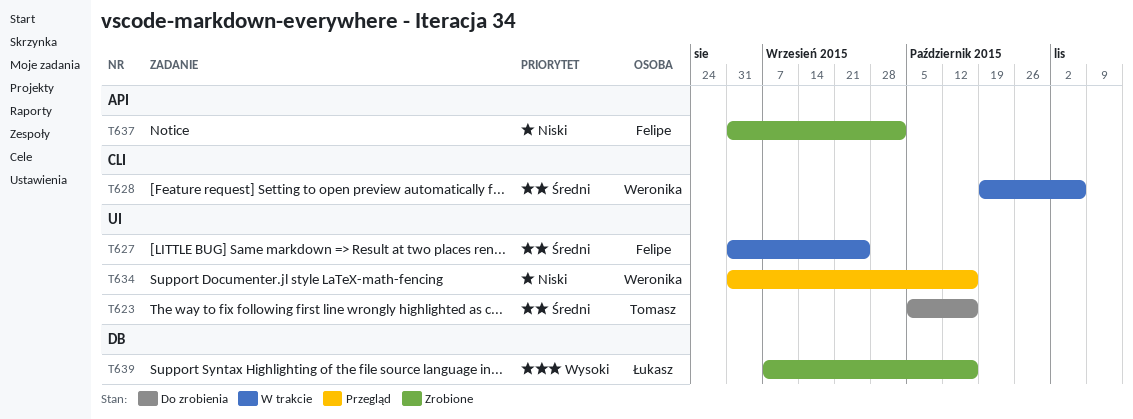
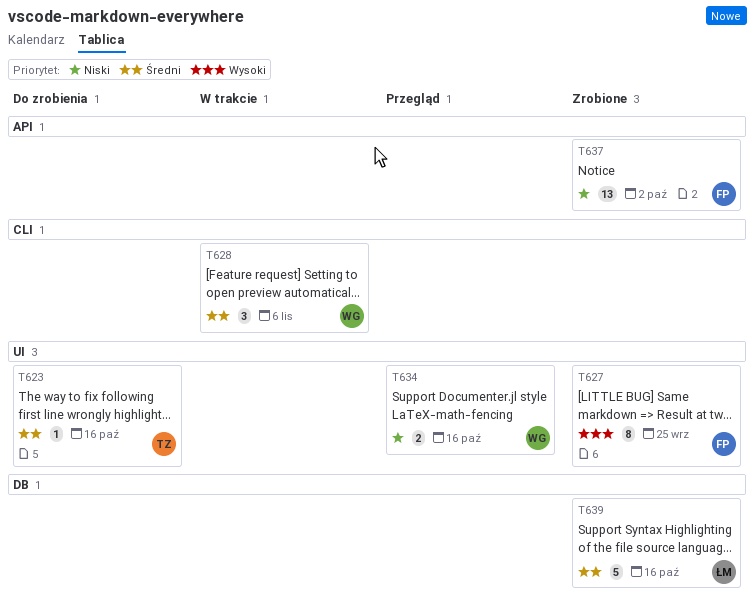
T627, status: W trakcie -> Zrobione
T627, priority: Średni -> Wysoki
T639, priority: Wysoki -> Średni

